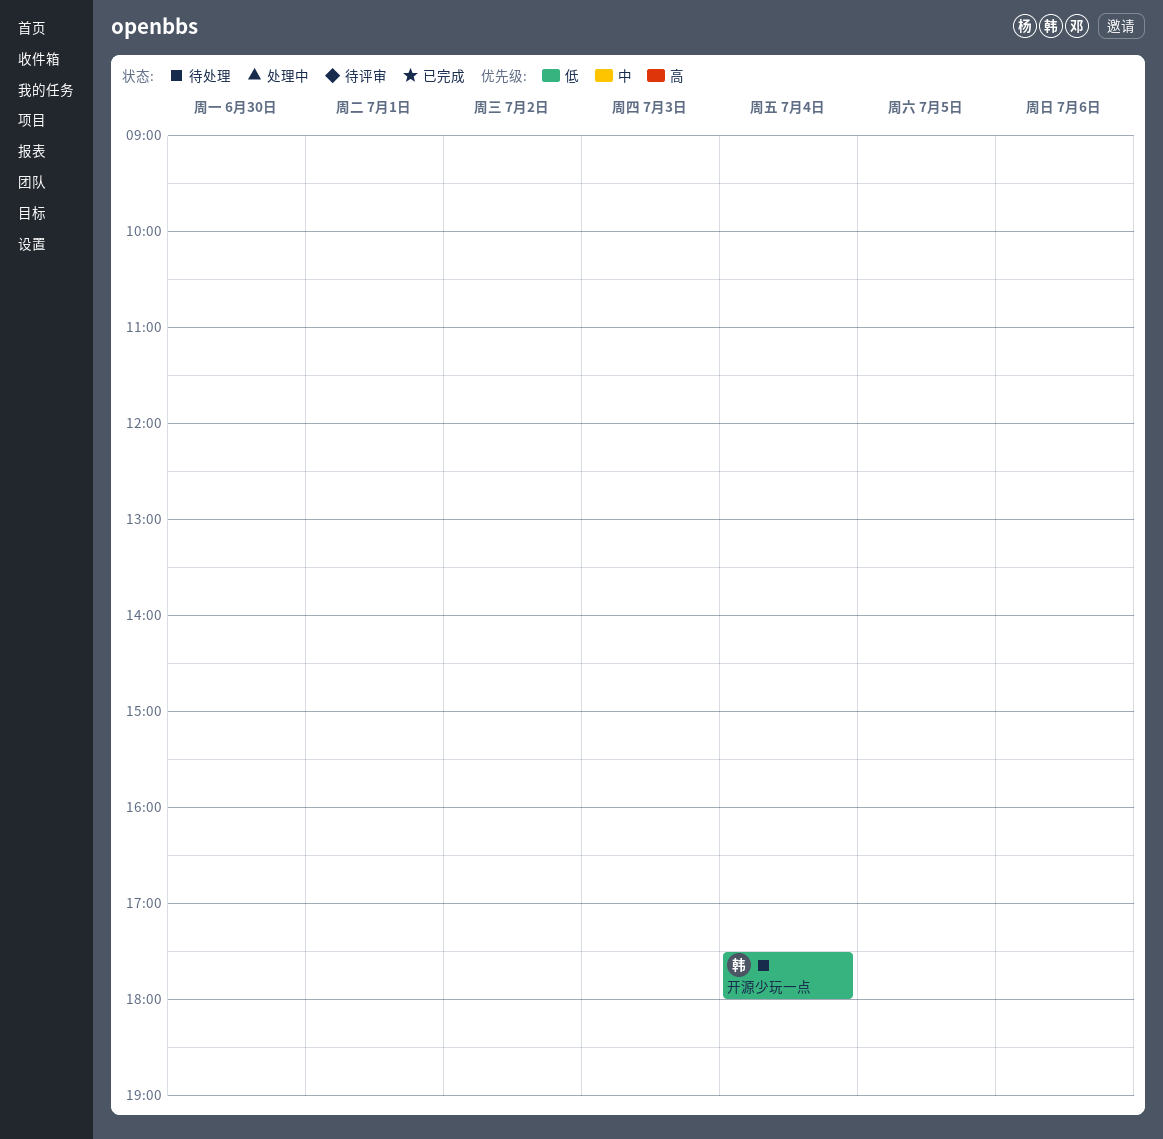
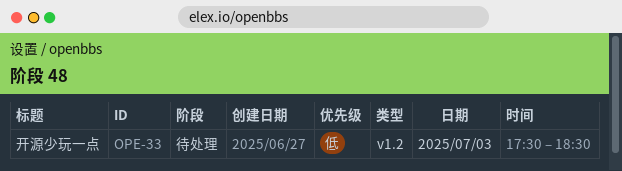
开源少玩一点, day: Jul 4 -> Jul 3
开源少玩一点, ends: 18:00 -> 18:30

